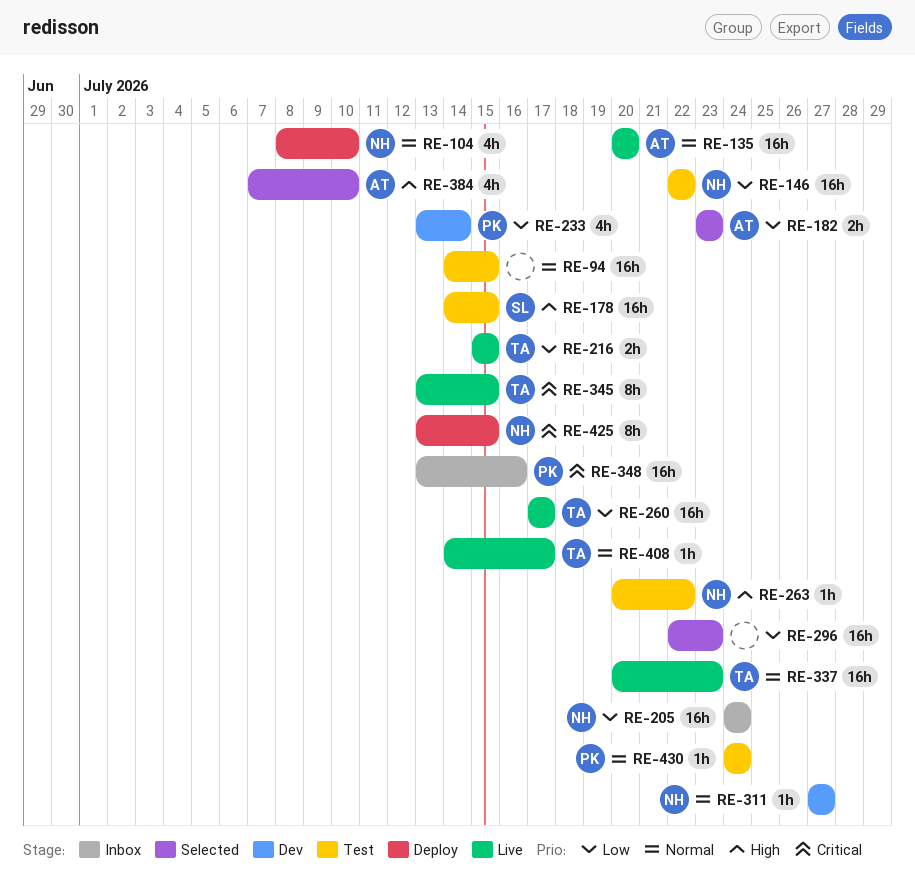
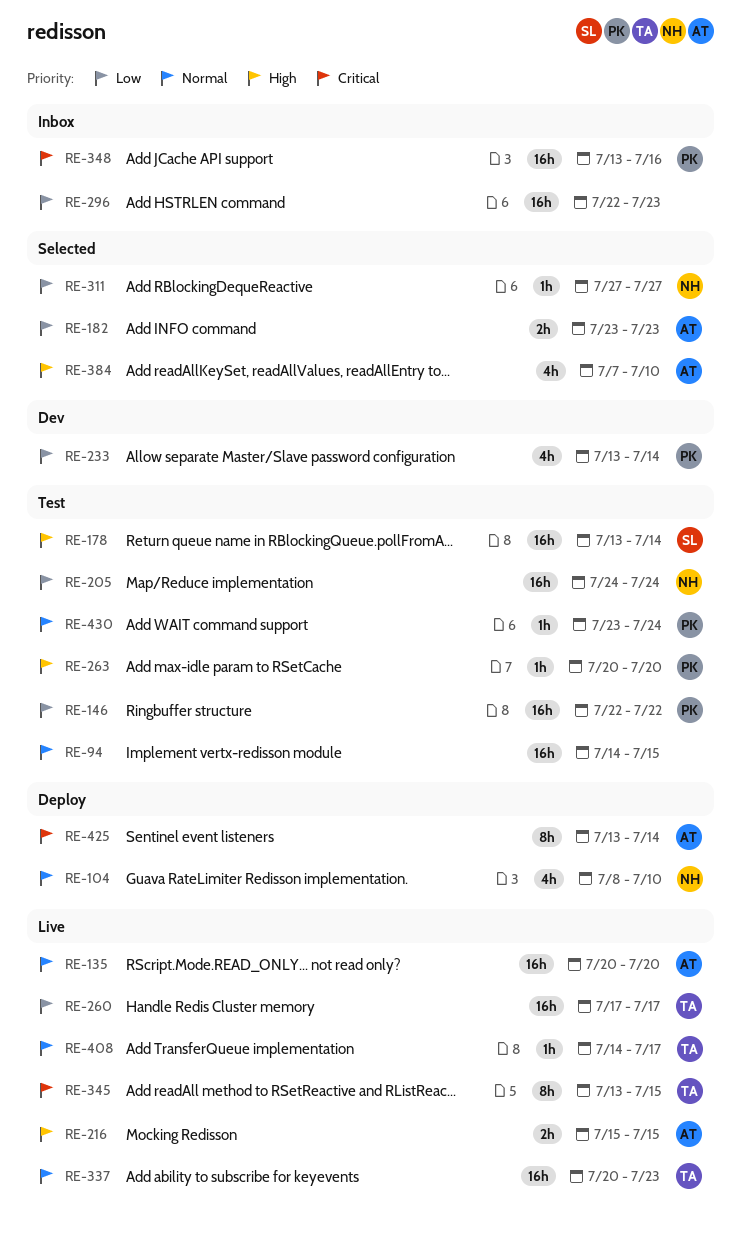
RE-146, owner: NH -> PK
RE-178, start: Jul 14 -> Jul 13
RE-178, due: Jul 15 -> Jul 14
RE-205, status: Inbox -> Test
RE-216, owner: TA -> AT
RE-216, priority: Low -> High
RE-263, owner: NH -> PK
RE-263, due: Jul 22 -> Jul 20
RE-296, status: Selected -> Inbox
RE-311, status: Dev -> Selected
RE-311, priority: Normal -> Low
RE-425, owner: NH -> AT
RE-425, due: Jul 15 -> Jul 14
RE-430, start: Jul 24 -> Jul 23

